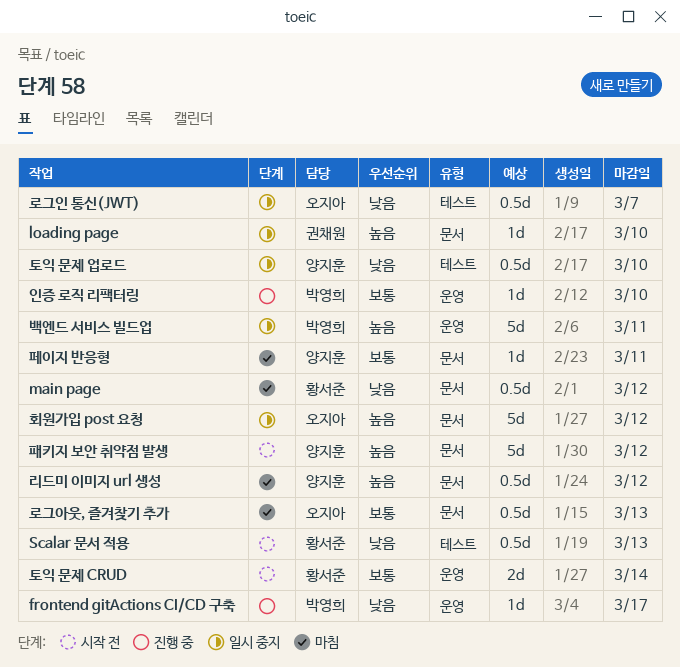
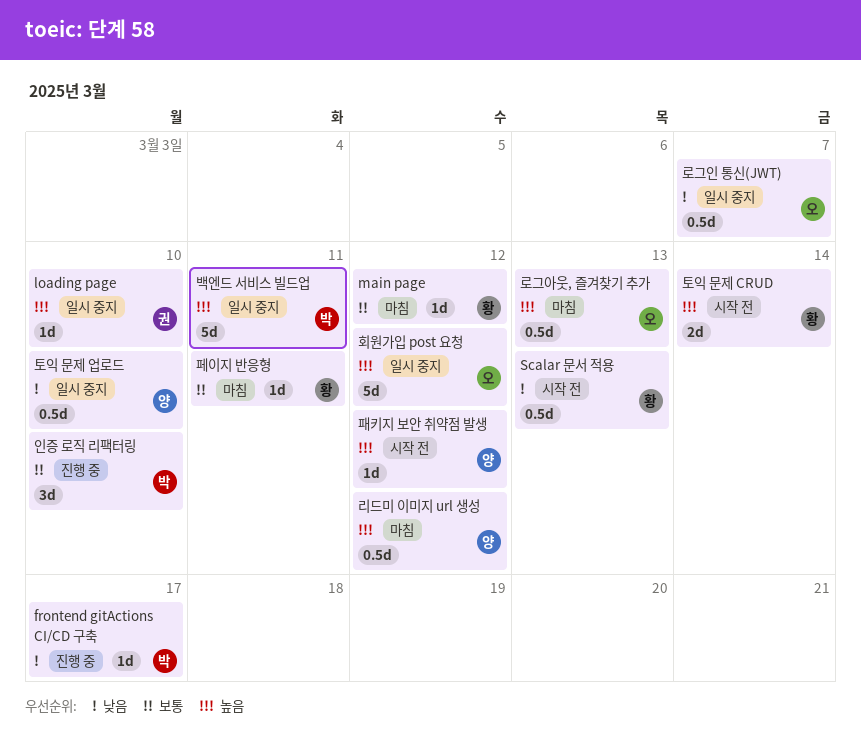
main page, priority: 낮음 -> 보통
main page, estimate: 0.5d -> 1d
로그아웃, 즐겨찾기 추가, priority: 보통 -> 높음
인증 로직 리팩터링, estimate: 1d -> 3d
토익 문제 CRUD, priority: 보통 -> 높음
패키지 보안 취약점 발생, estimate: 5d -> 1d
페이지 반응형, owner: 양지훈 -> 황서준

